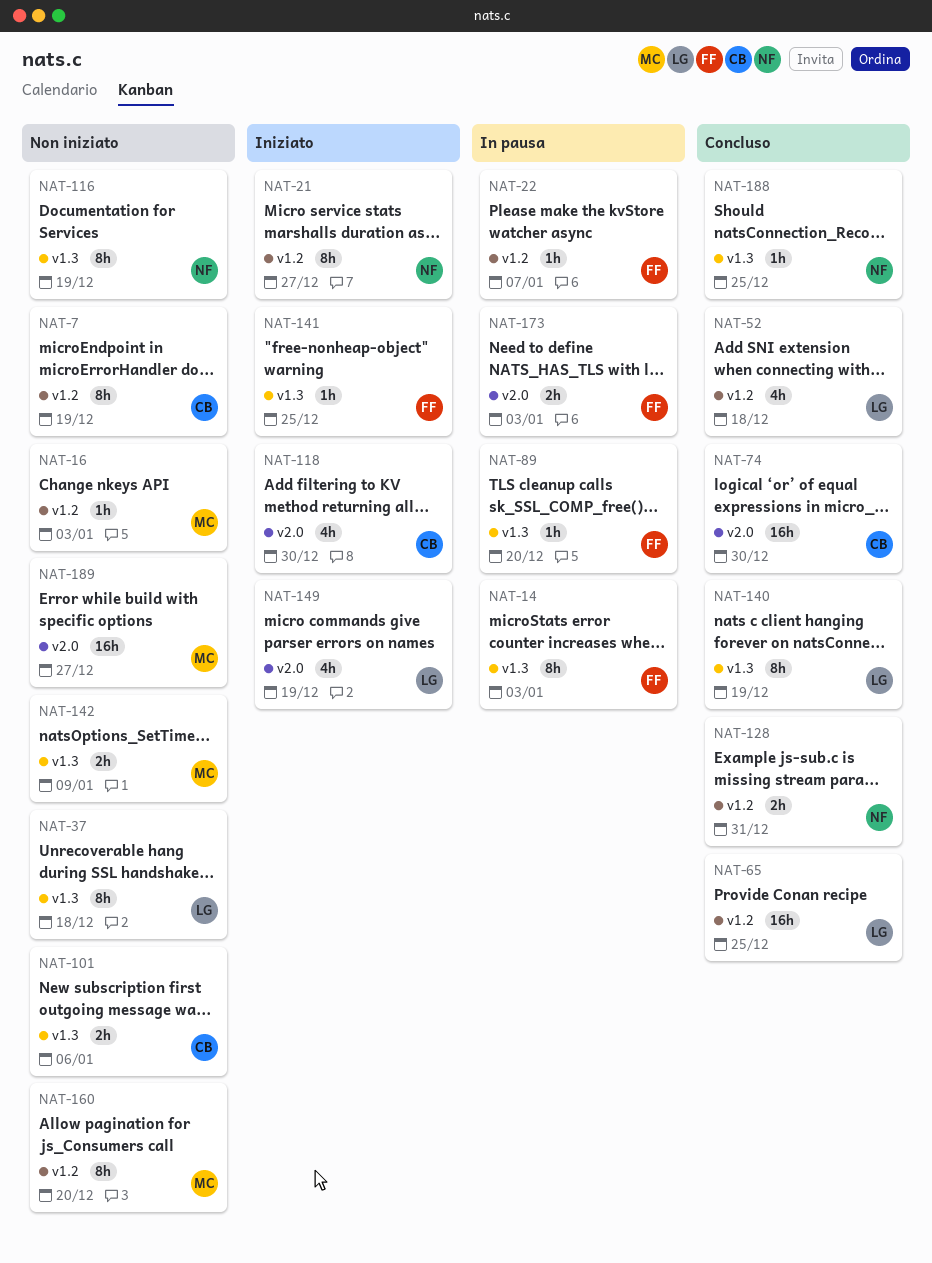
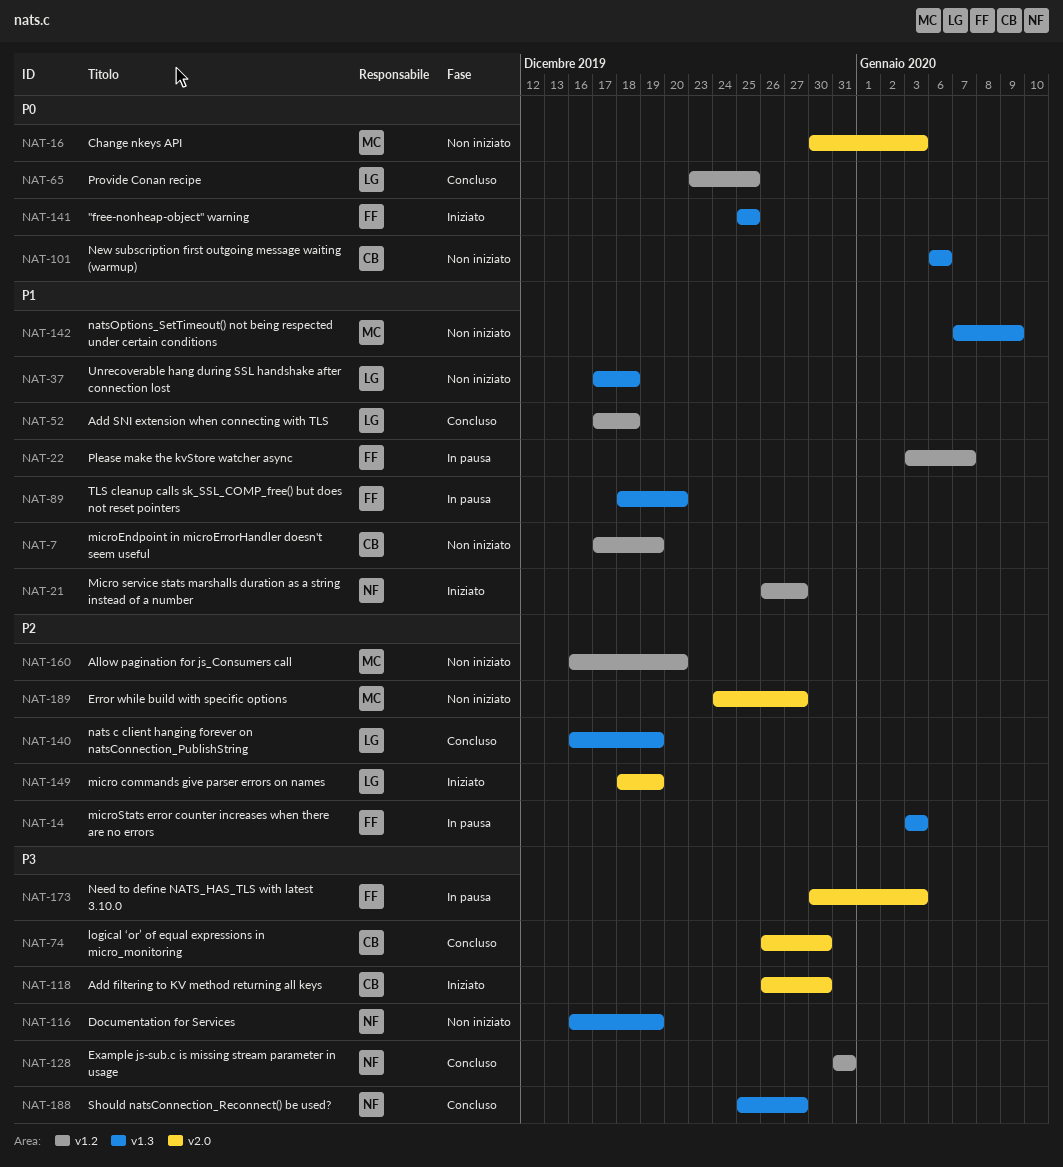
NAT-16, label: v1.2 -> v2.0
NAT-188, due: Dec 25 -> Dec 27

